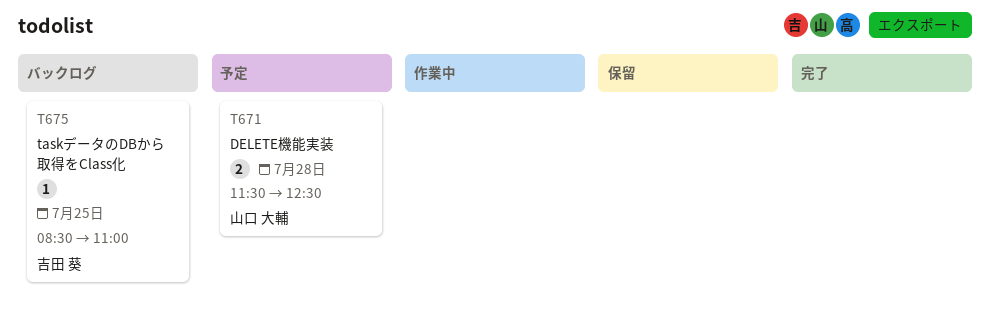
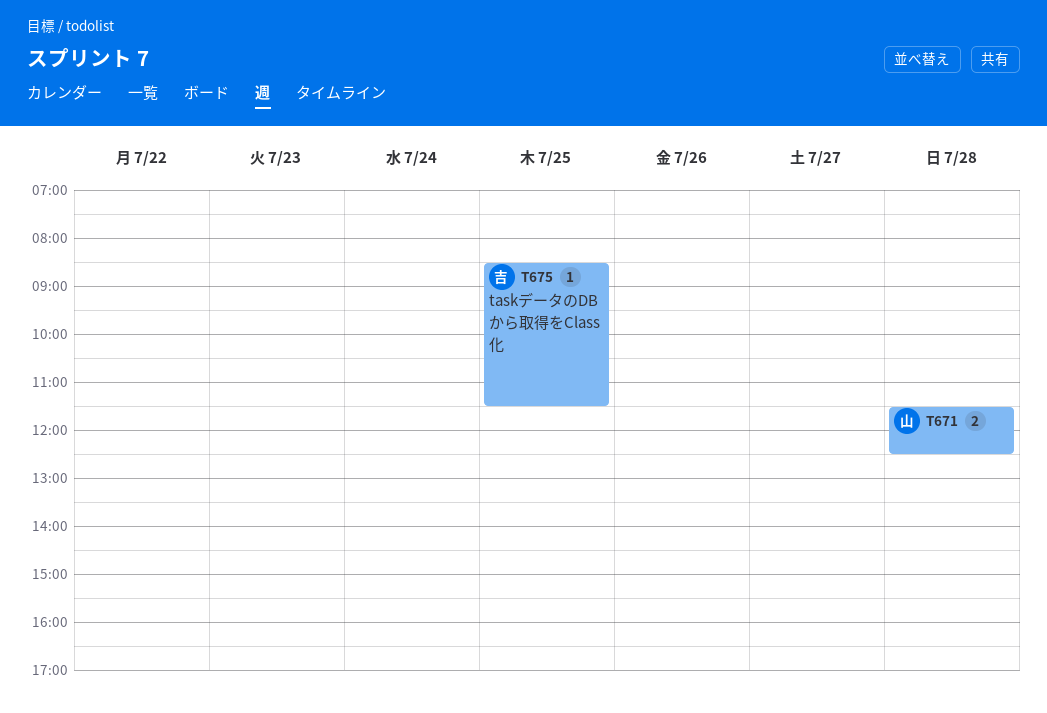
T675, ends: 11:00 -> 11:30

